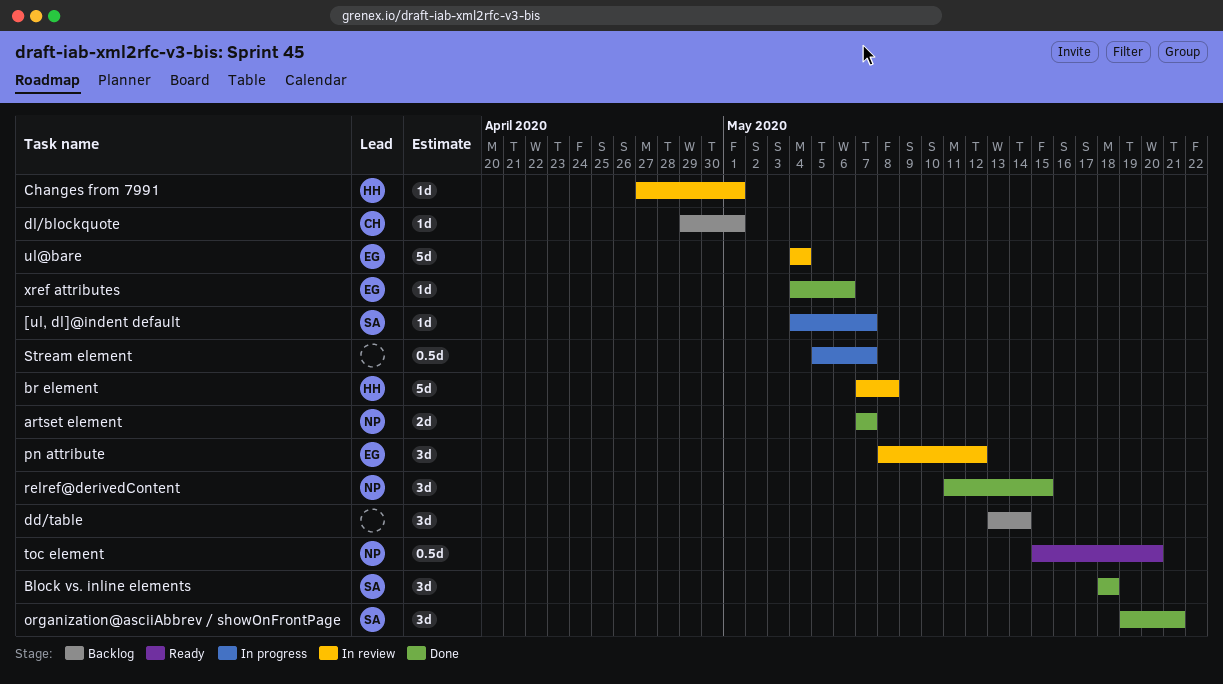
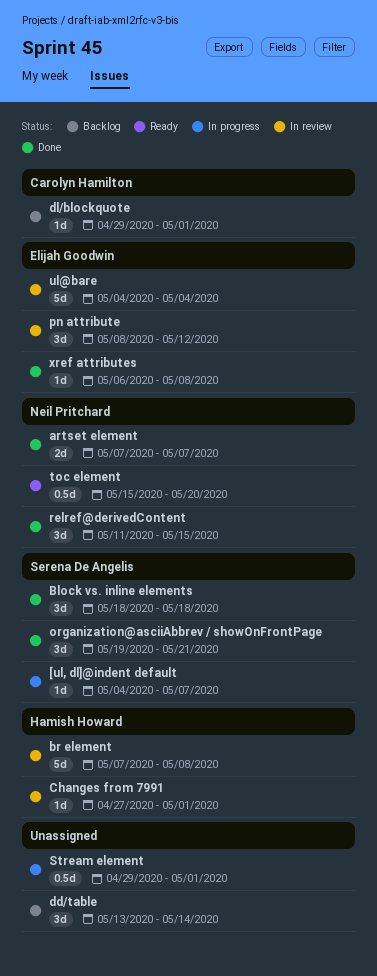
Stream element, start: May 5 -> Apr 29
Stream element, due: May 7 -> May 1
xref attributes, start: May 4 -> May 6
xref attributes, due: May 6 -> May 8

